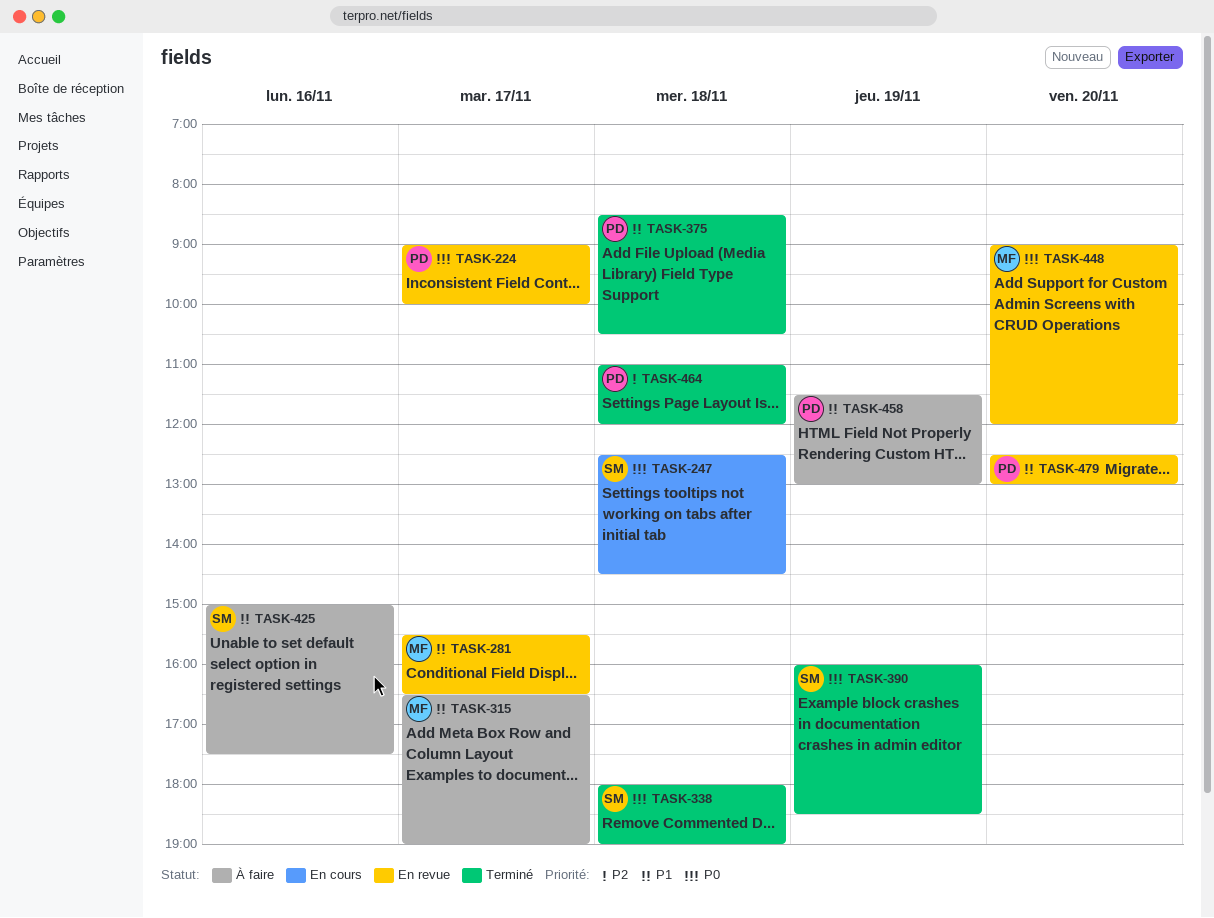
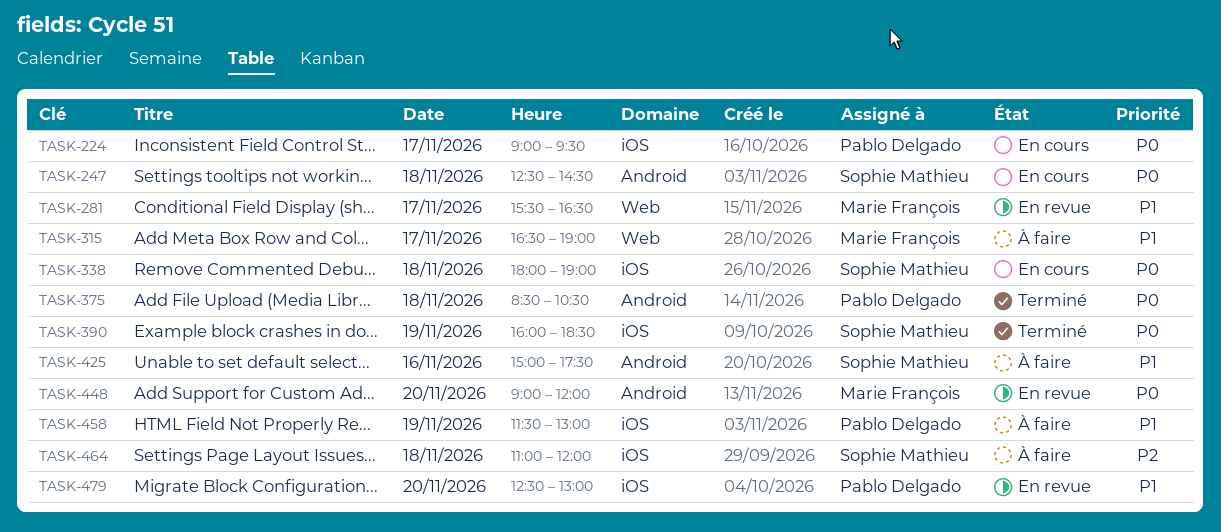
TASK-224, status: En revue -> En cours
TASK-224, ends: 10:00 -> 09:30
TASK-338, status: Terminé -> En cours
TASK-375, priority: P1 -> P0
TASK-464, status: Terminé -> À faire
TASK-464, owner: Pablo Delgado -> Sophie Mathieu

